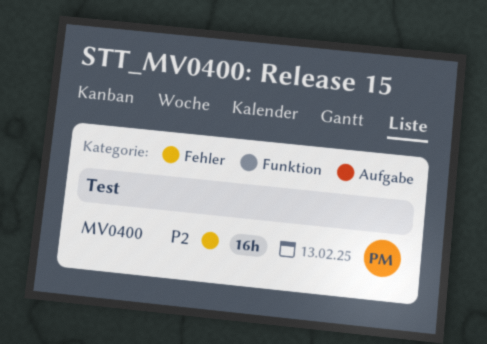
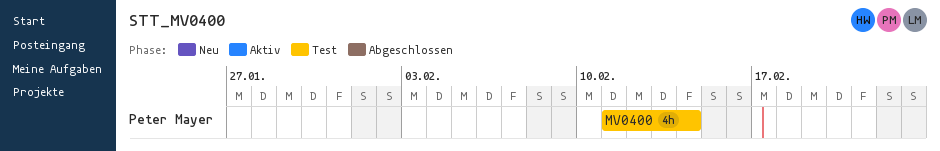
MV0400, estimate: 16h -> 4h
MV0400, due: Feb 13 -> Feb 14

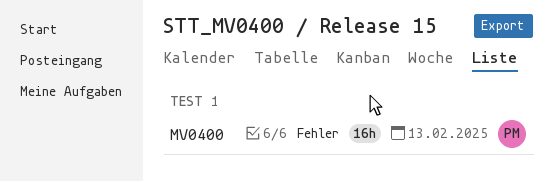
MV0400, estimate: 4h -> 16h
MV0400, due: Feb 14 -> Feb 13

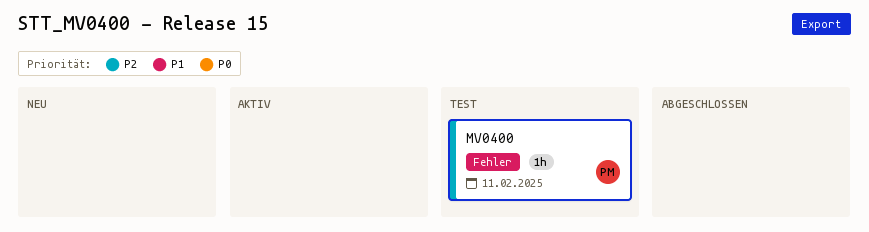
MV0400, estimate: 16h -> 1h
MV0400, due: Feb 13 -> Feb 11

